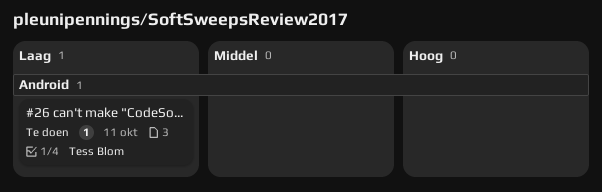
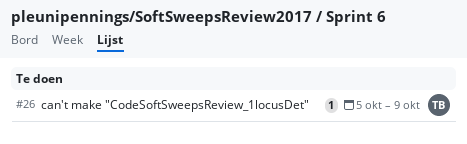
#26, due: Oct 11 -> Oct 9

